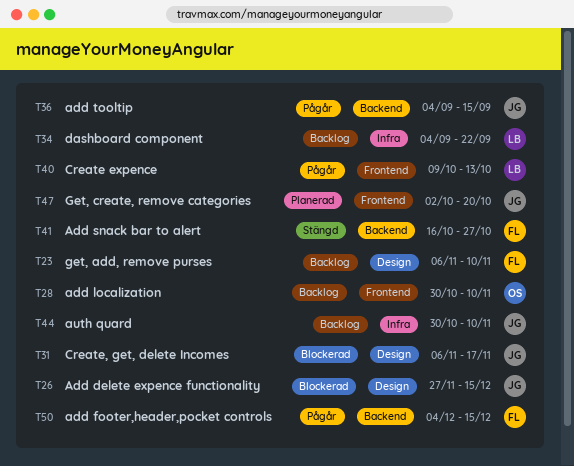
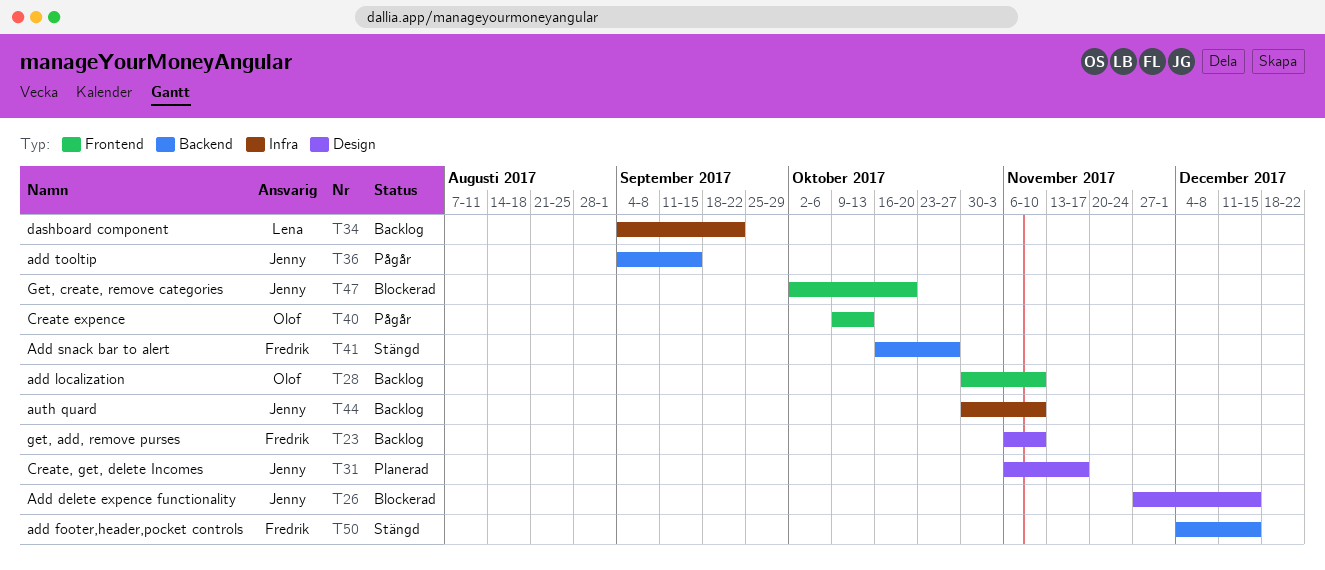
T31, status: Blockerad -> Planerad
T40, owner: Lena -> Olof
T47, status: Planerad -> Blockerad
T50, status: Pågår -> Stängd

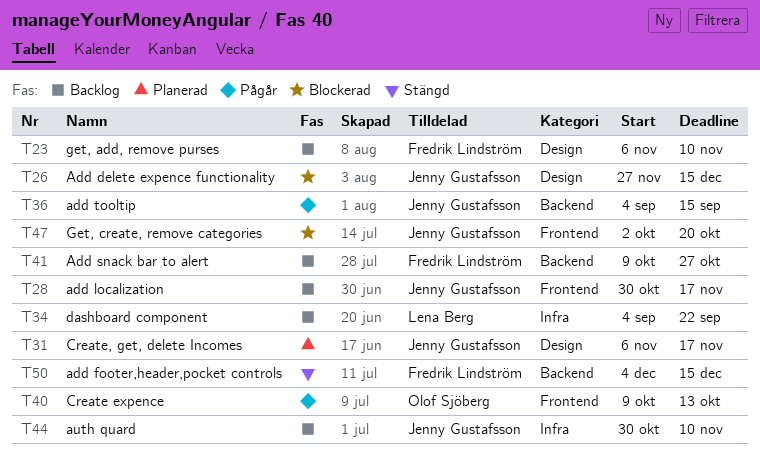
T28, owner: Olof Sjöberg -> Jenny Gustafsson
T28, due: Nov 10 -> Nov 17
T41, status: Stängd -> Backlog
T41, start: Oct 16 -> Oct 9

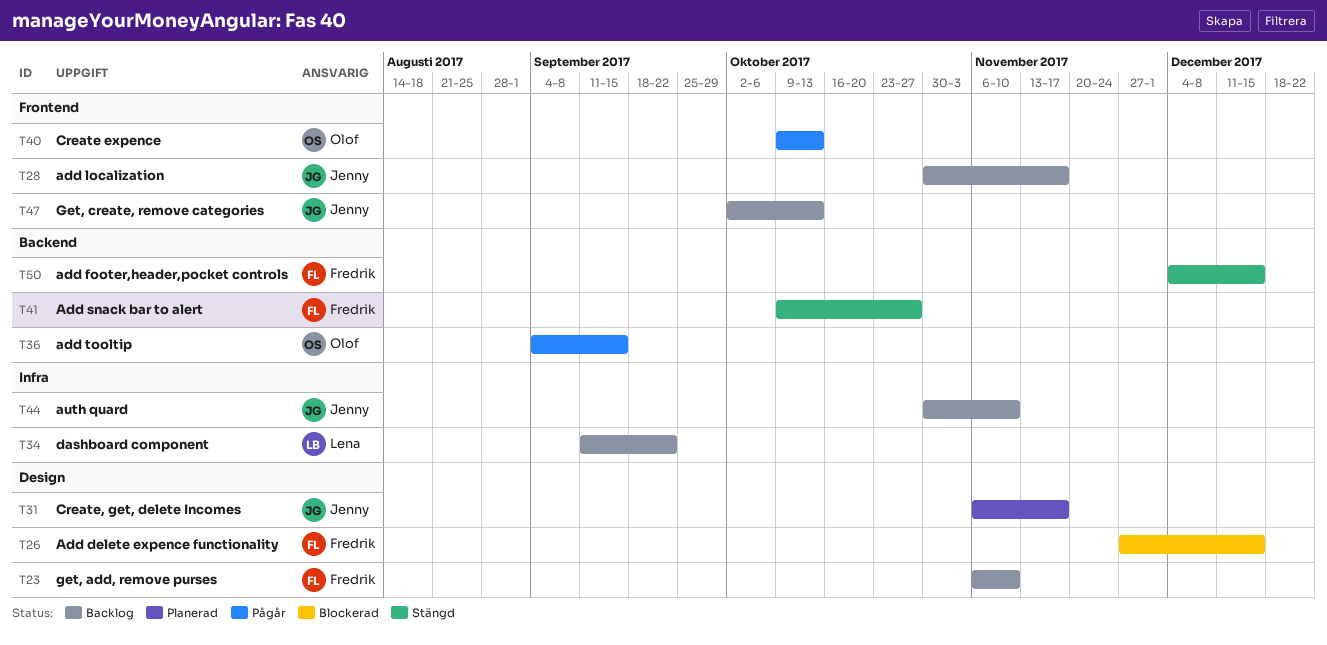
T26, owner: Jenny Gustafsson -> Fredrik Lindström
T34, start: Sep 4 -> Sep 11
T36, owner: Jenny Gustafsson -> Olof Sjöberg
T41, status: Backlog -> Stängd
T47, status: Blockerad -> Backlog
T47, due: Oct 20 -> Oct 13

